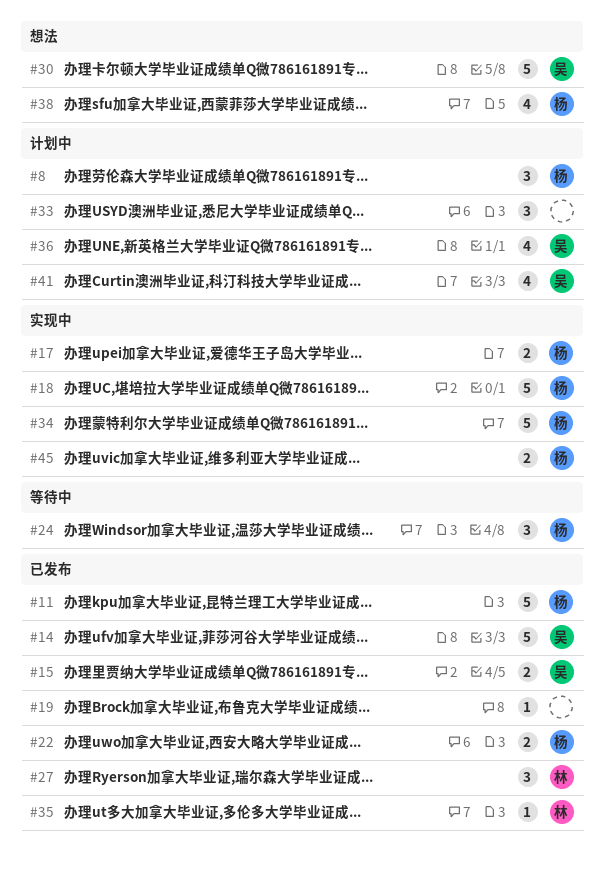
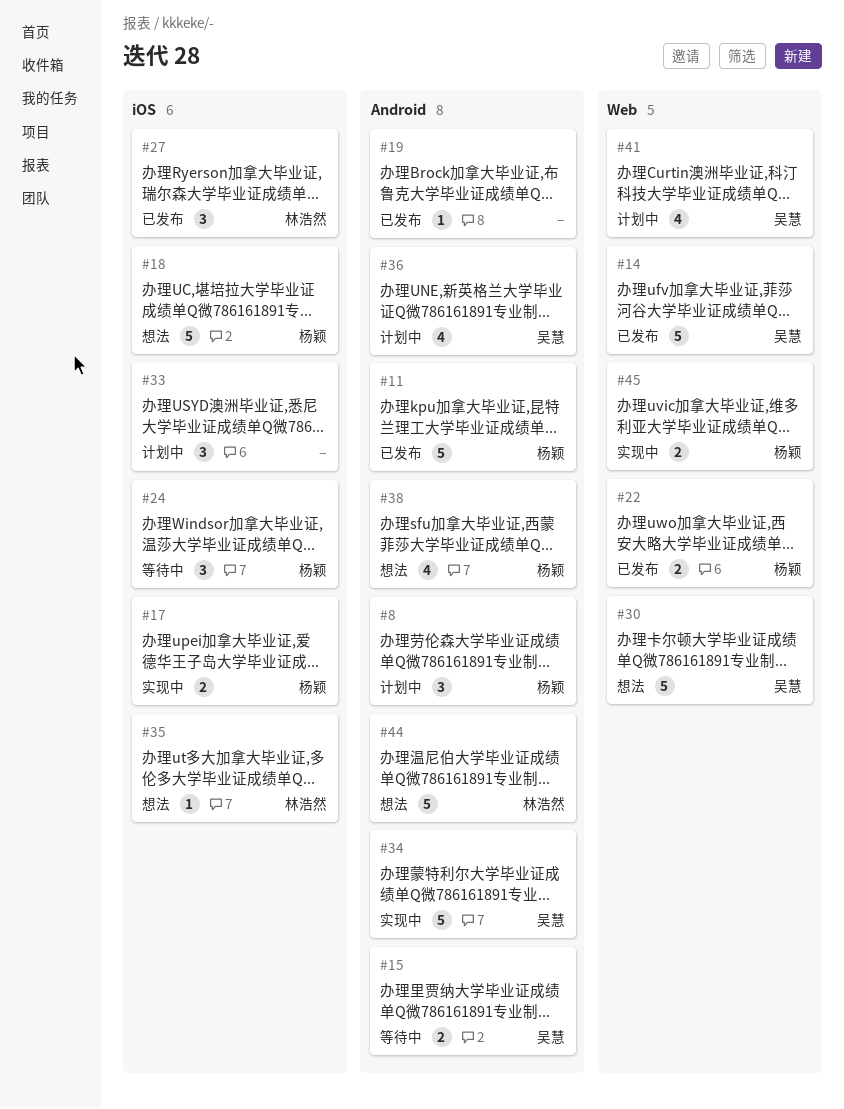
#15, status: 已发布 -> 等待中
#18, status: 实现中 -> 想法
#34, owner: 杨颖 -> 吴慧
#35, status: 已发布 -> 想法
#44: none -> present

